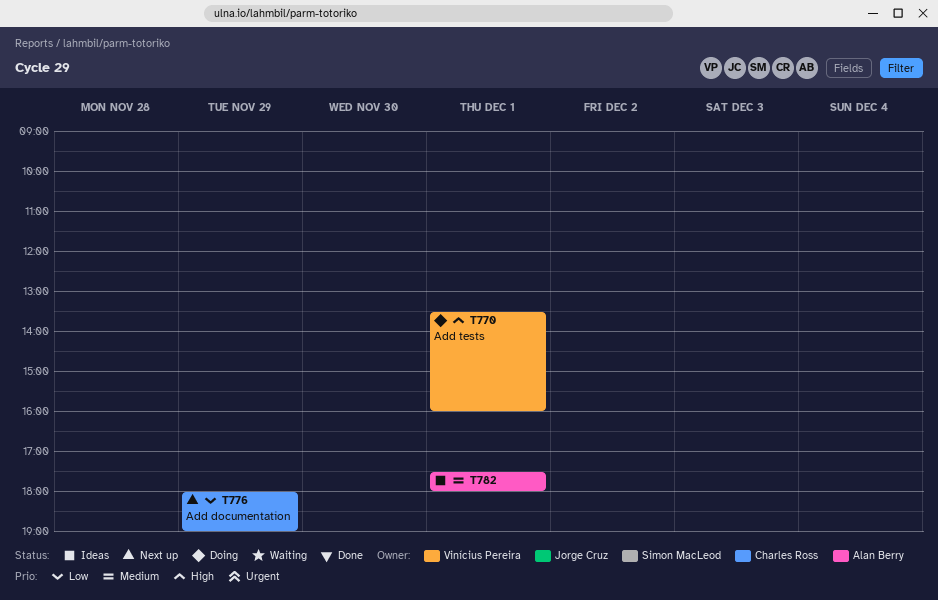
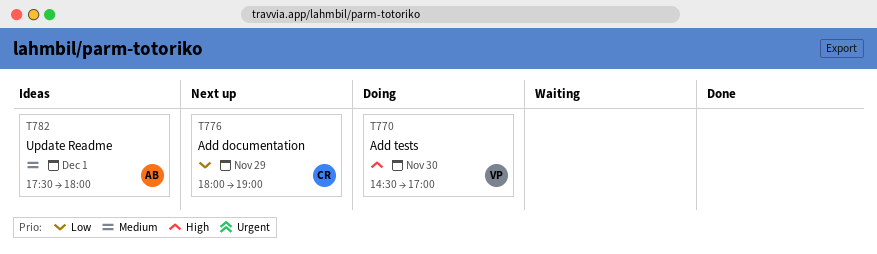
T770, day: Dec 1 -> Nov 30
T770, begins: 13:30 -> 14:30
T770, ends: 16:00 -> 17:00

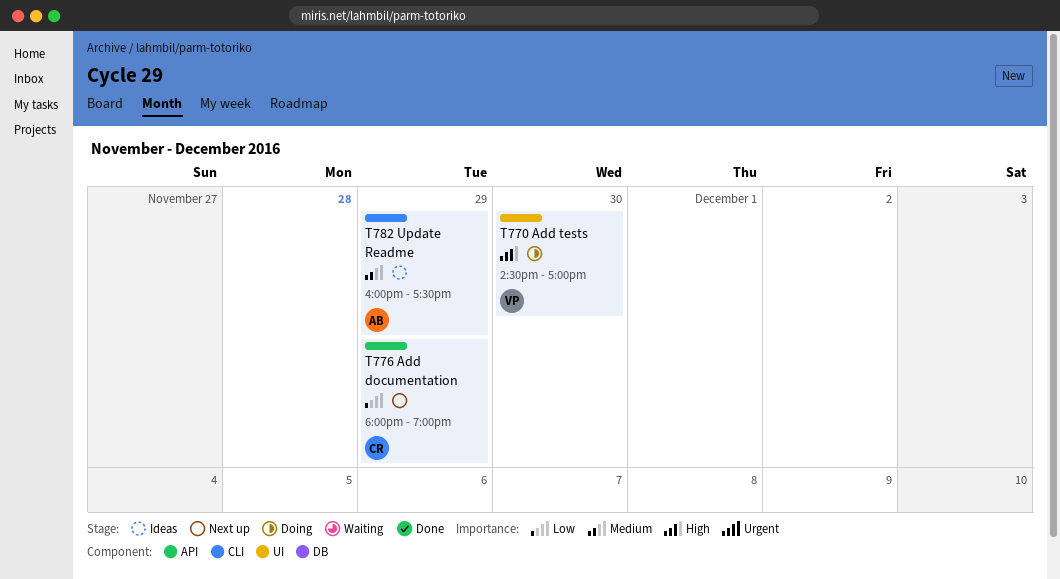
T782, day: Dec 1 -> Nov 29
T782, begins: 17:30 -> 16:00
T782, ends: 18:00 -> 17:30

